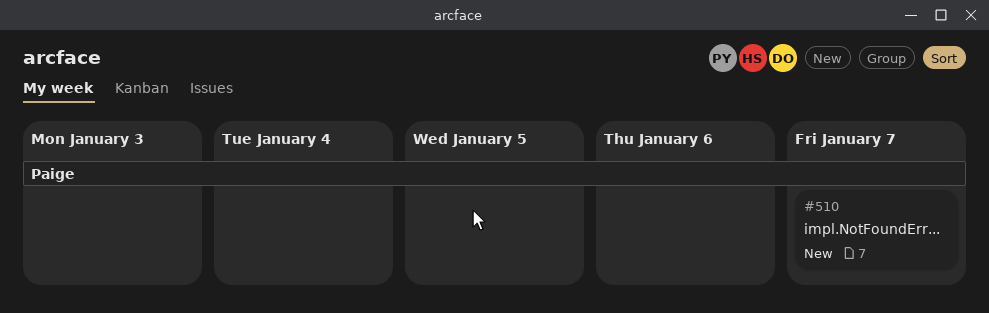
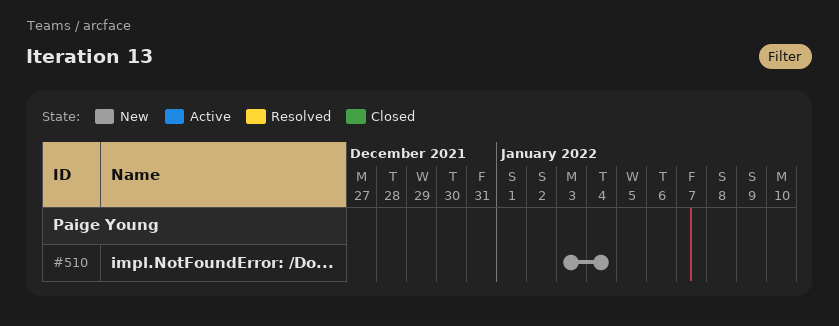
#510, due: Jan 7 -> Jan 4

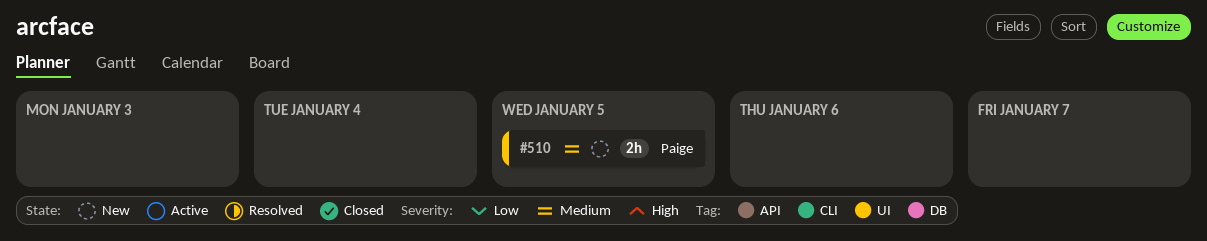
#510, due: Jan 4 -> Jan 5

